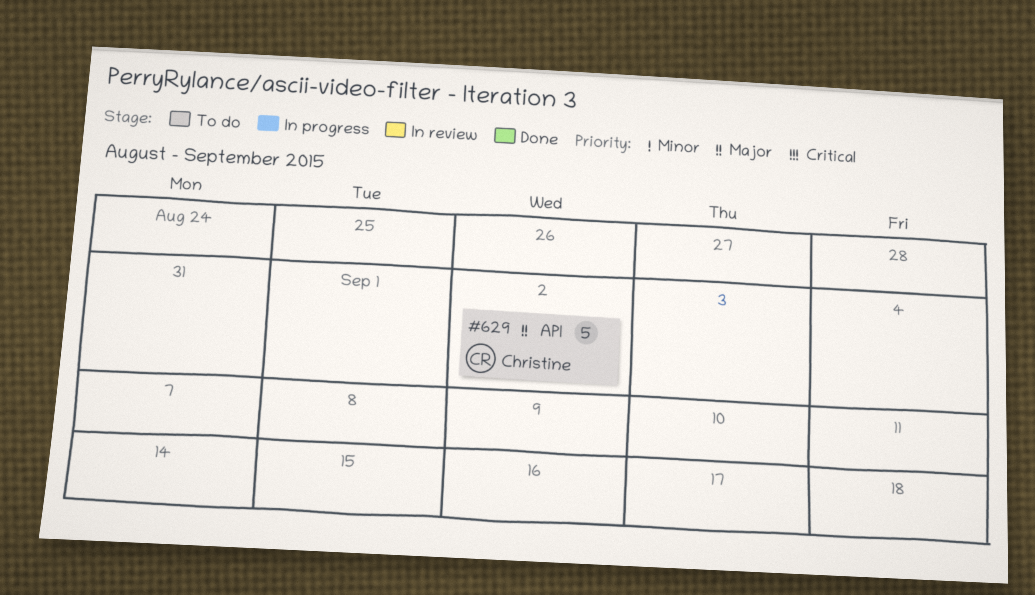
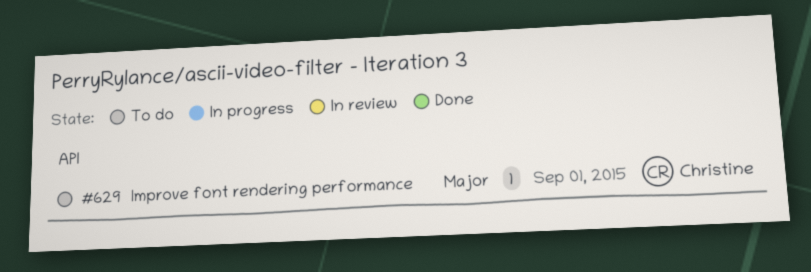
#629, estimate: 5 -> 1
#629, due: Sep 2 -> Sep 1

